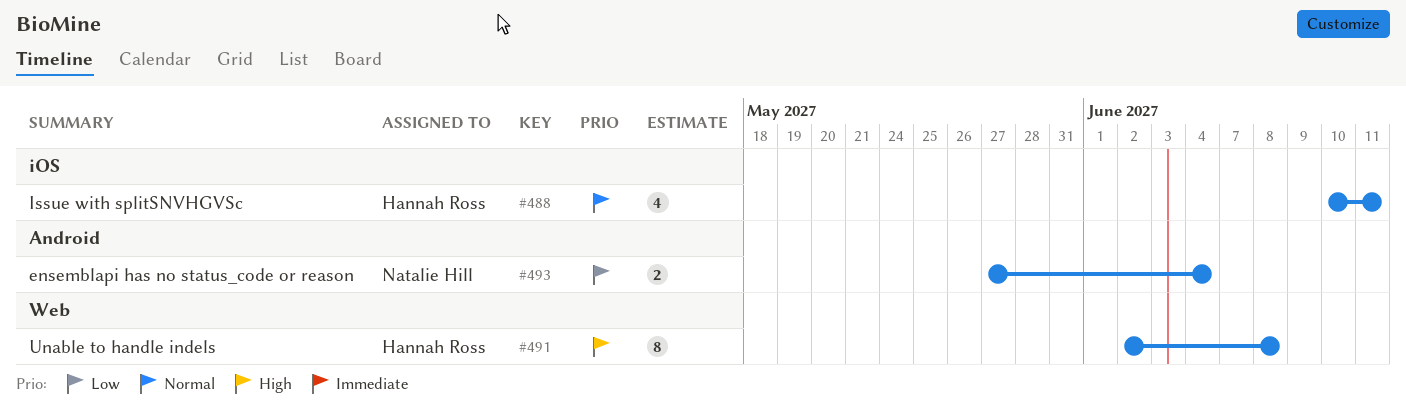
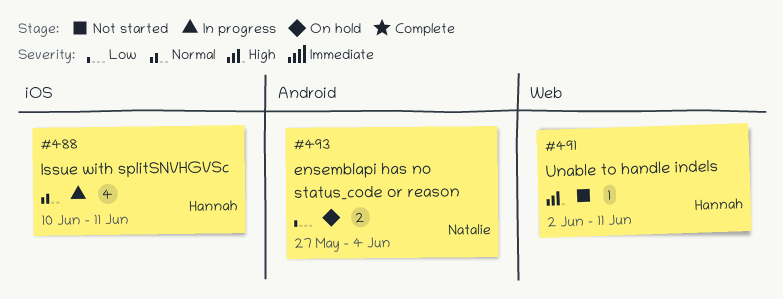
#491, estimate: 8 -> 1
#491, due: Jun 8 -> Jun 11

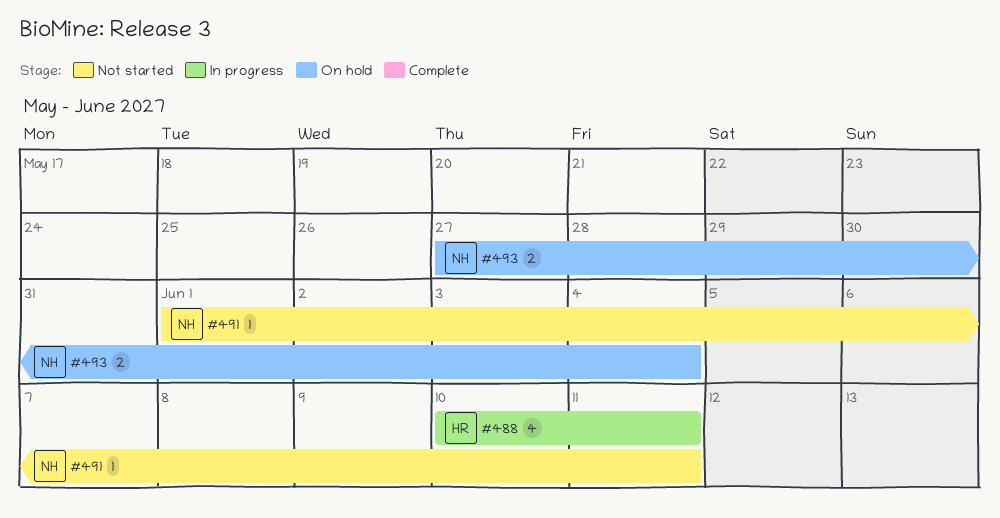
#491, owner: Hannah -> Natalie
#491, start: Jun 2 -> Jun 1

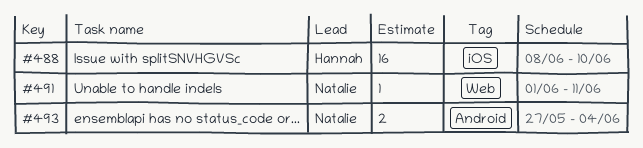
#488, estimate: 4 -> 16
#488, start: Jun 10 -> Jun 8
#488, due: Jun 11 -> Jun 10

